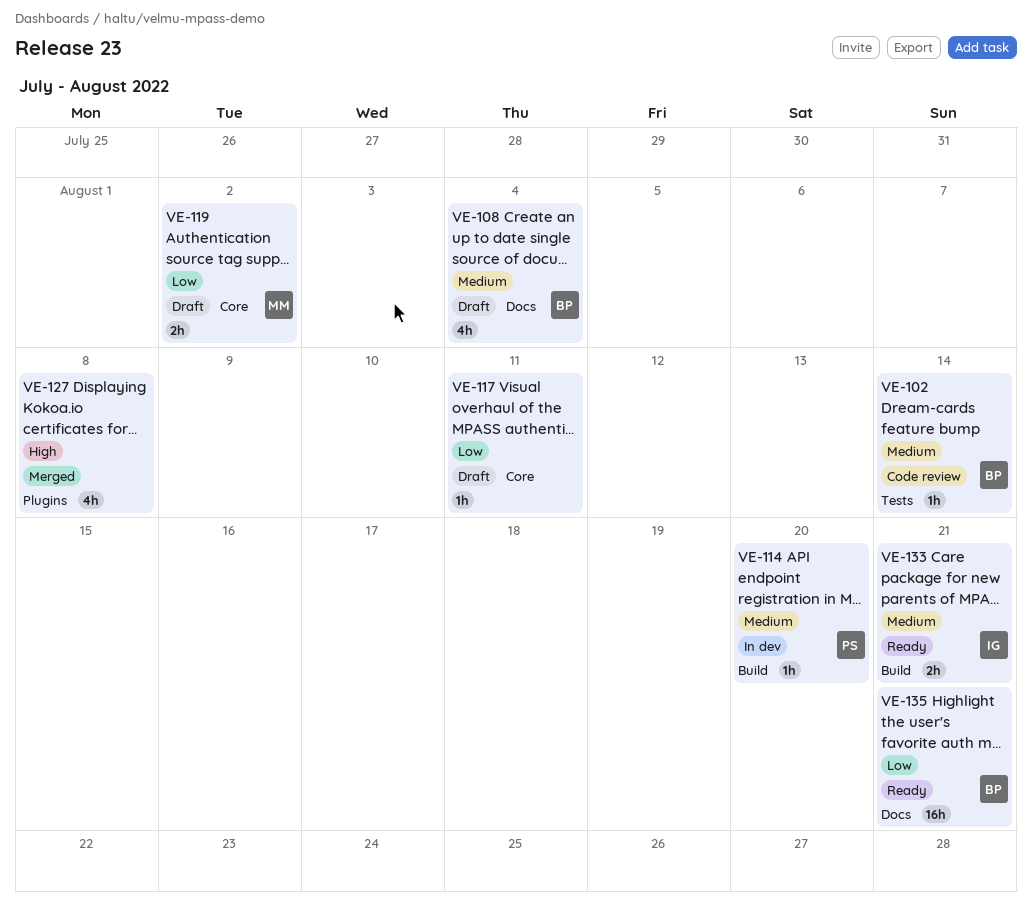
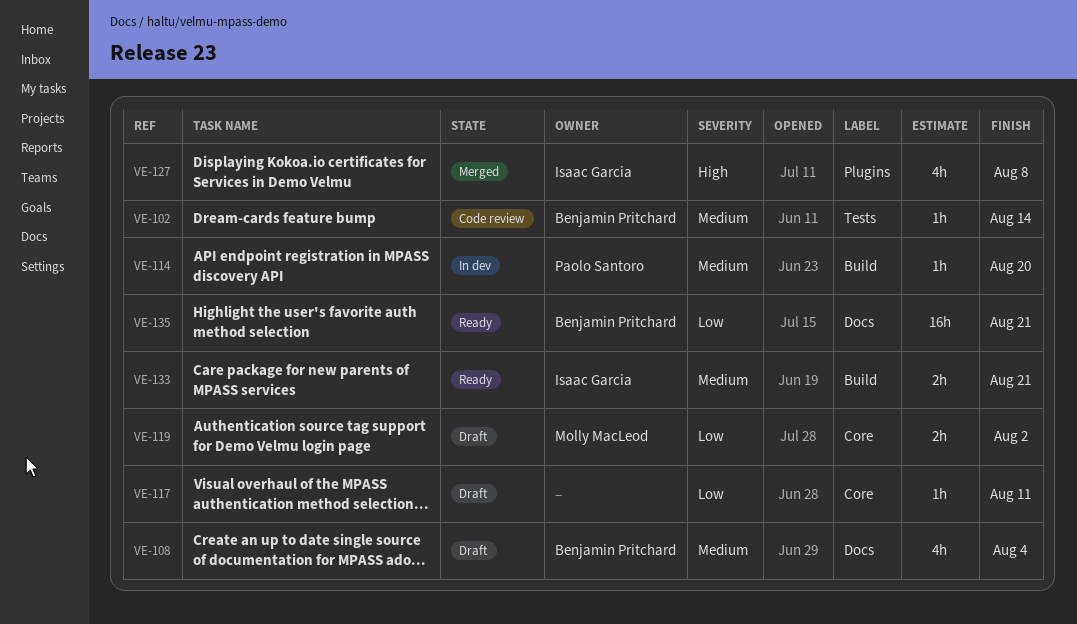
VE-127, owner: none -> Isaac Garcia

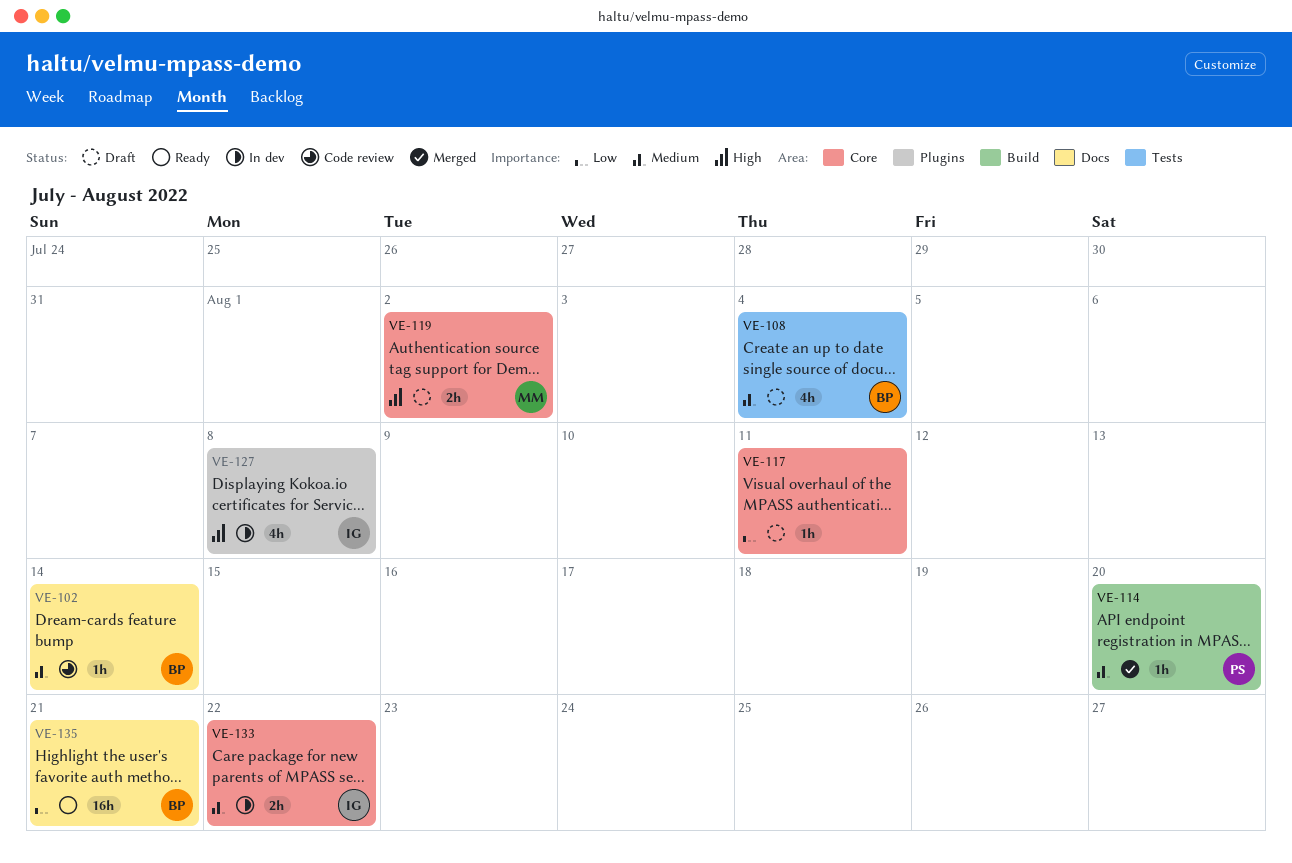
VE-102, label: Tests -> Docs
VE-108, label: Docs -> Tests
VE-114, status: In dev -> Merged
VE-119, priority: Low -> High
VE-127, status: Merged -> In dev
VE-133, status: Ready -> In dev
VE-133, label: Build -> Core
VE-133, due: Aug 21 -> Aug 22

